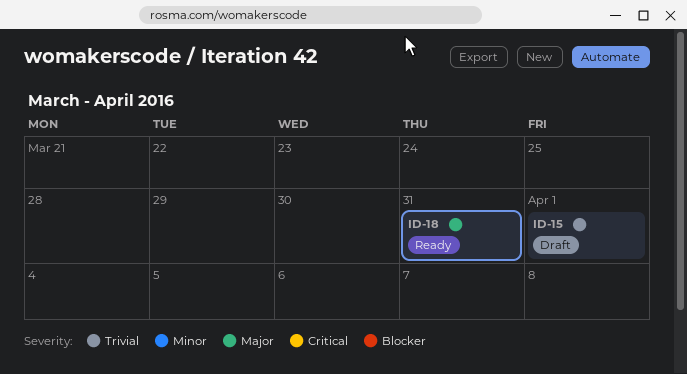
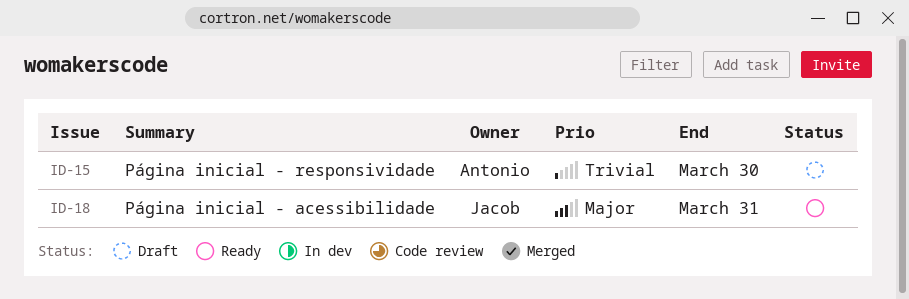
ID-15, due: Apr 1 -> Mar 30

